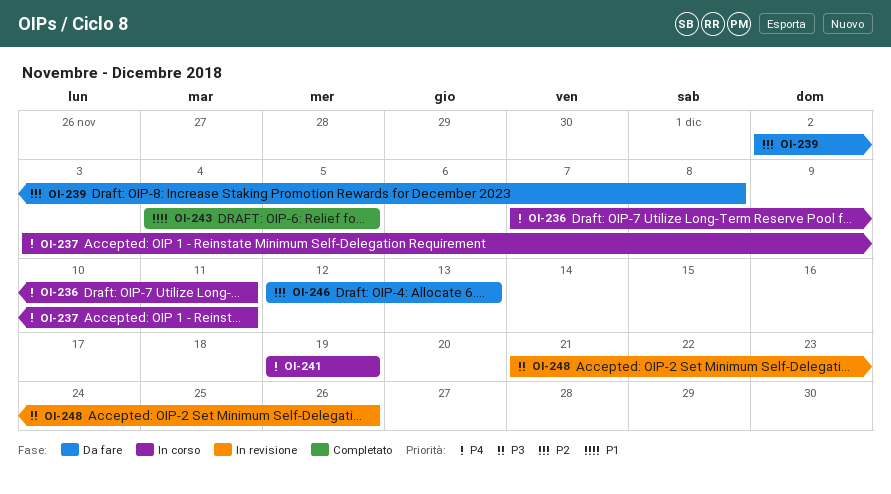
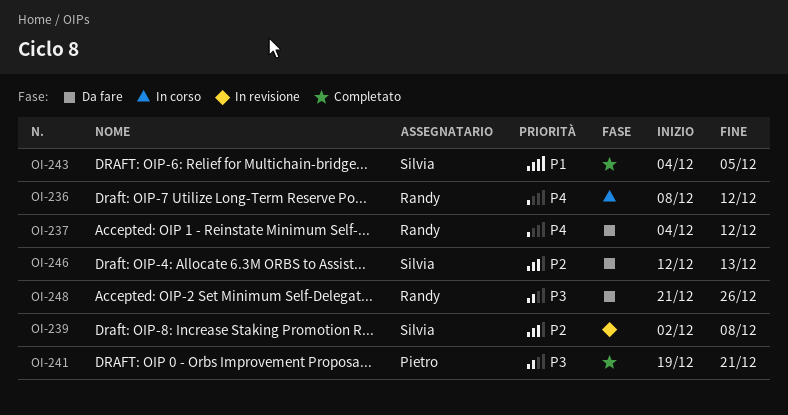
OI-236, start: Dec 7 -> Dec 8
OI-236, due: Dec 11 -> Dec 12
OI-237, status: In corso -> Da fare
OI-237, start: Dec 3 -> Dec 4
OI-237, due: Dec 11 -> Dec 12
OI-239, status: Da fare -> In revisione
OI-241, status: In corso -> Completato
OI-241, priority: P4 -> P3
OI-241, due: Dec 19 -> Dec 21
OI-248, status: In revisione -> Da fare

